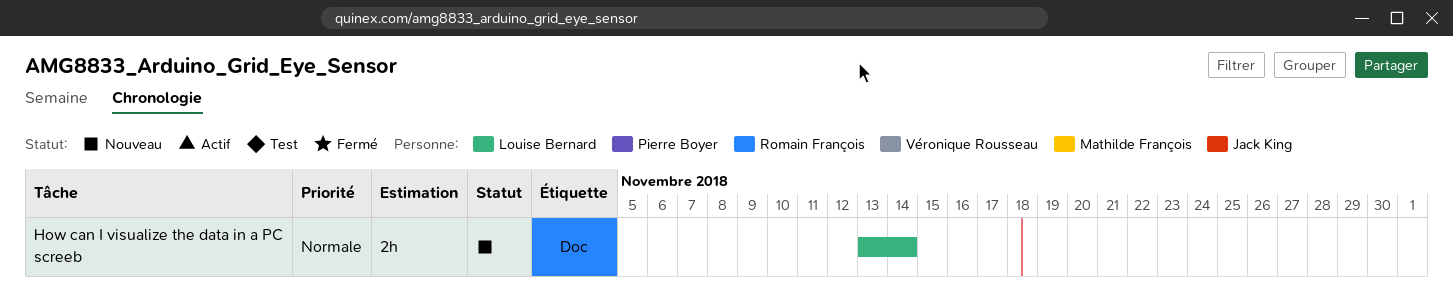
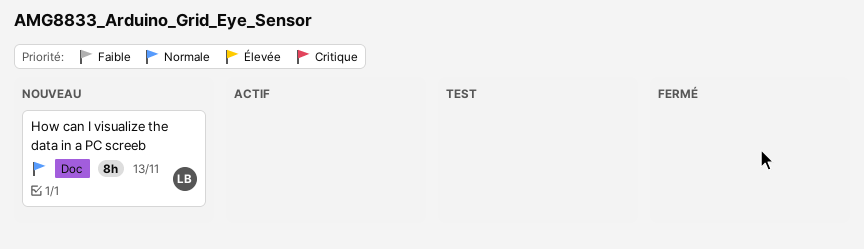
How can I visualize the data in a PC screeb, estimate: 2h -> 8h
How can I visualize the data in a PC screeb, due: Nov 14 -> Nov 13

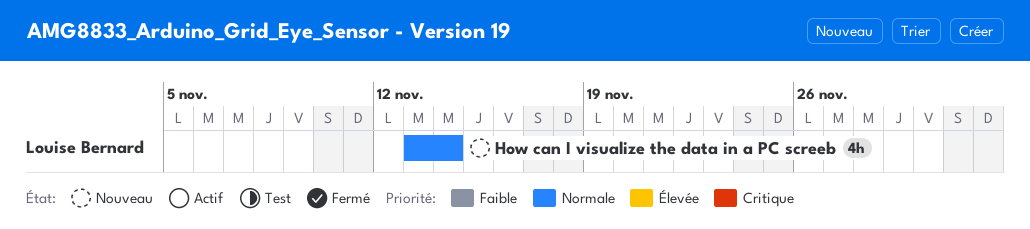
How can I visualize the data in a PC screeb, estimate: 8h -> 4h
How can I visualize the data in a PC screeb, due: Nov 13 -> Nov 14

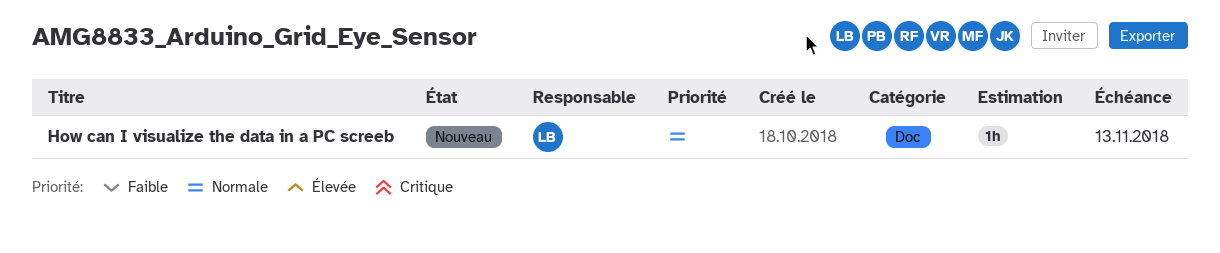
How can I visualize the data in a PC screeb, estimate: 4h -> 1h
How can I visualize the data in a PC screeb, due: Nov 14 -> Nov 13

